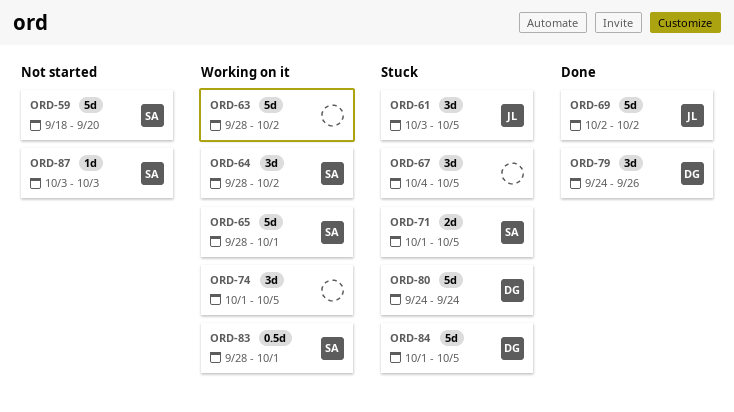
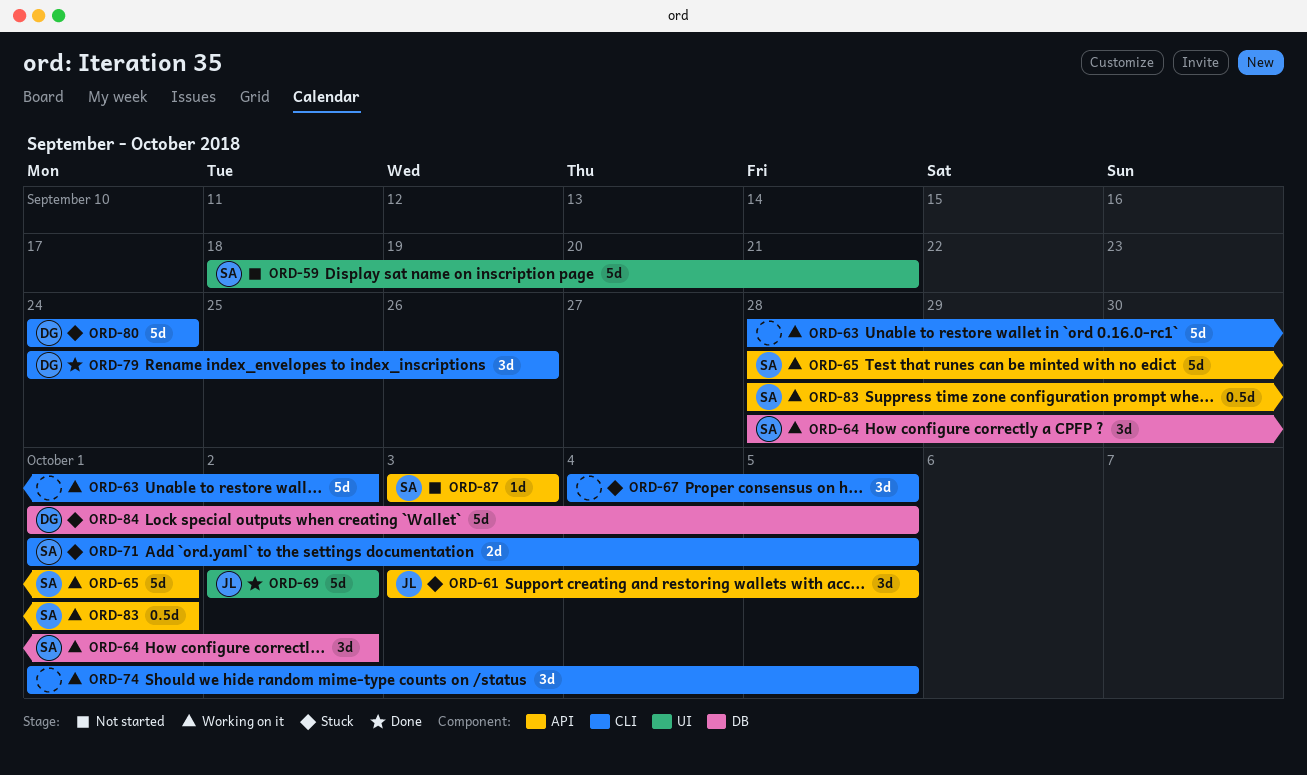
ORD-59, due: Sep 20 -> Sep 21

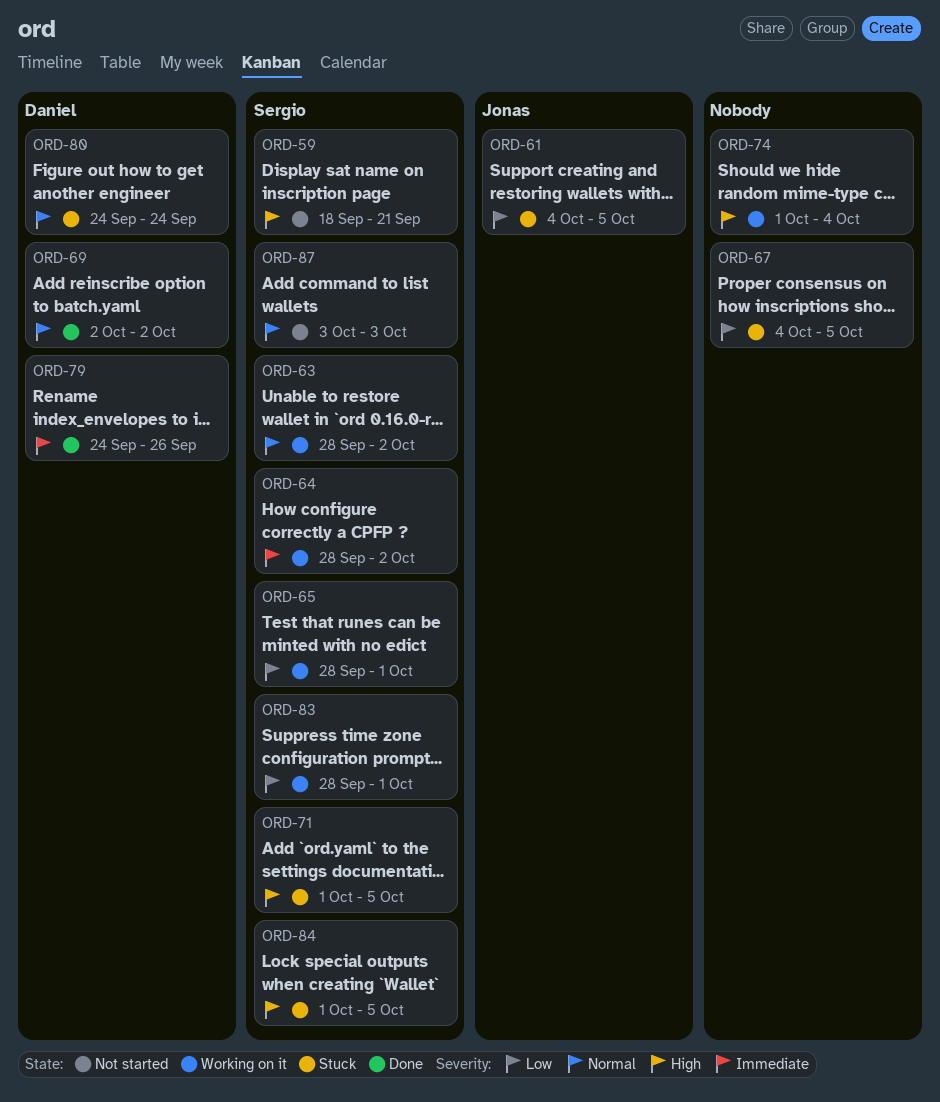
ORD-61, start: Oct 3 -> Oct 4
ORD-63, owner: none -> Sergio
ORD-69, owner: Jonas -> Daniel
ORD-74, due: Oct 5 -> Oct 4
ORD-84, owner: Daniel -> Sergio

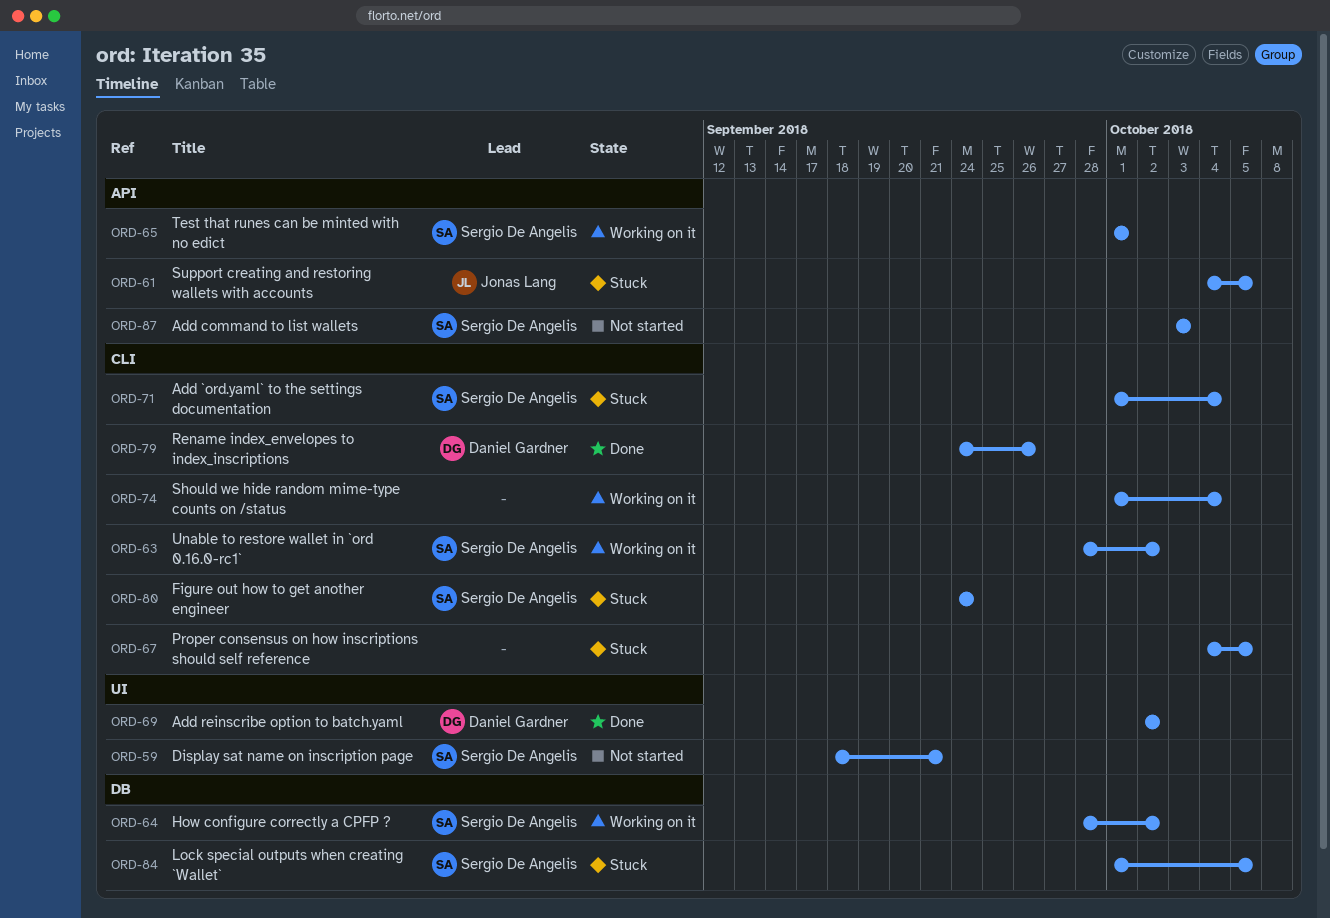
ORD-65, start: Sep 28 -> Oct 1
ORD-71, due: Oct 5 -> Oct 4
ORD-80, owner: Daniel Gardner -> Sergio De Angelis
ORD-83: present -> none

